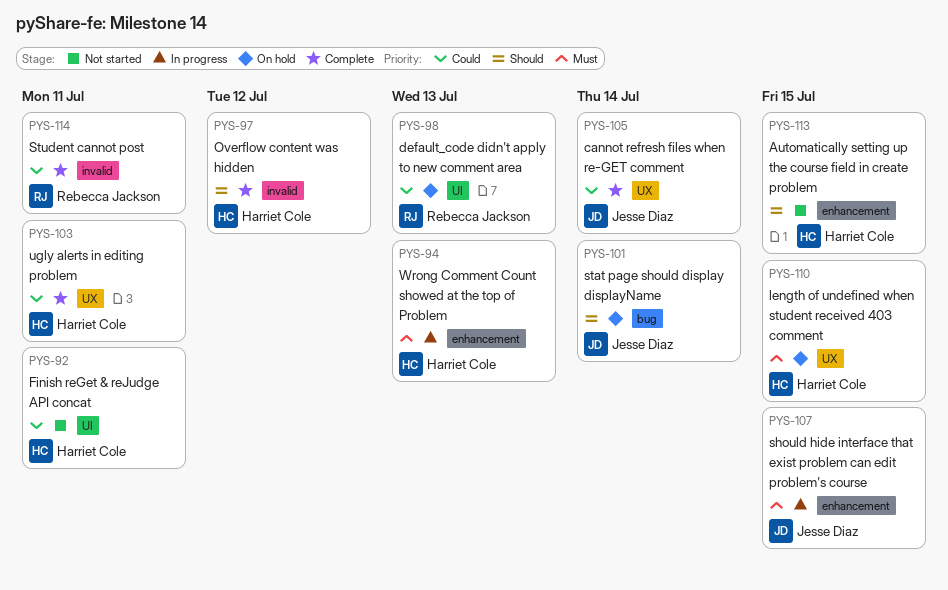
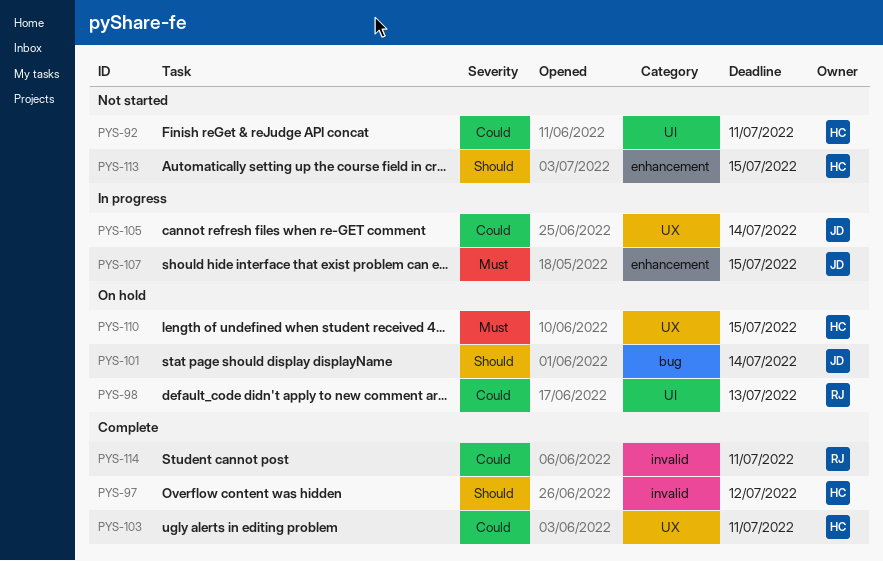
PYS-94: present -> none
PYS-105, status: Complete -> In progress

